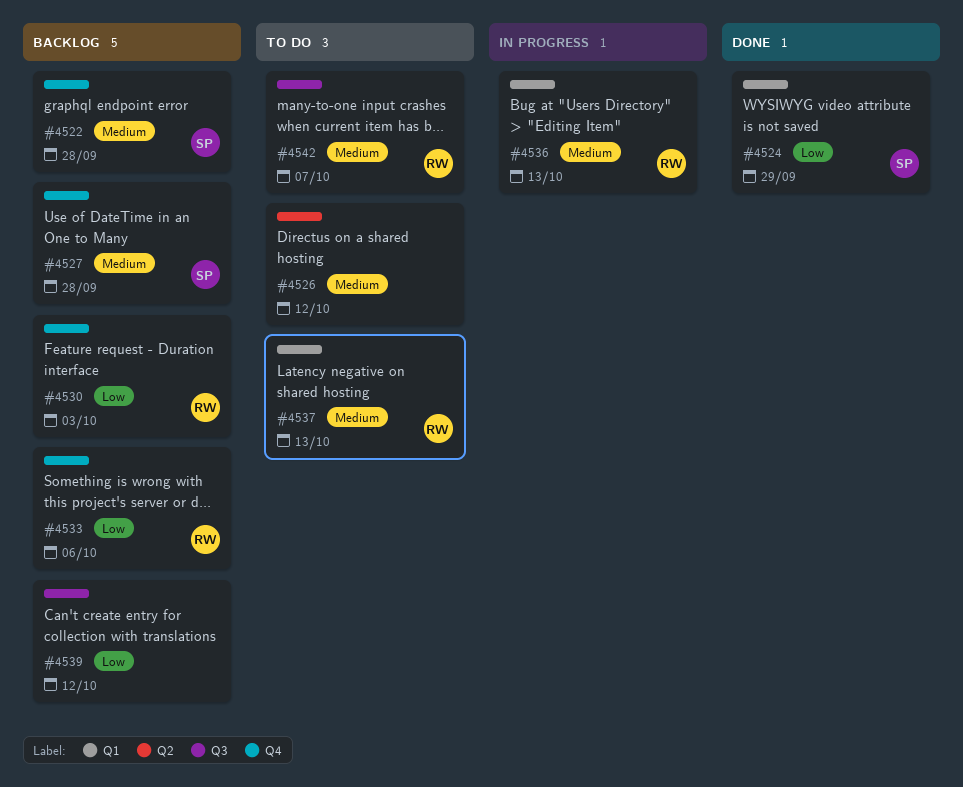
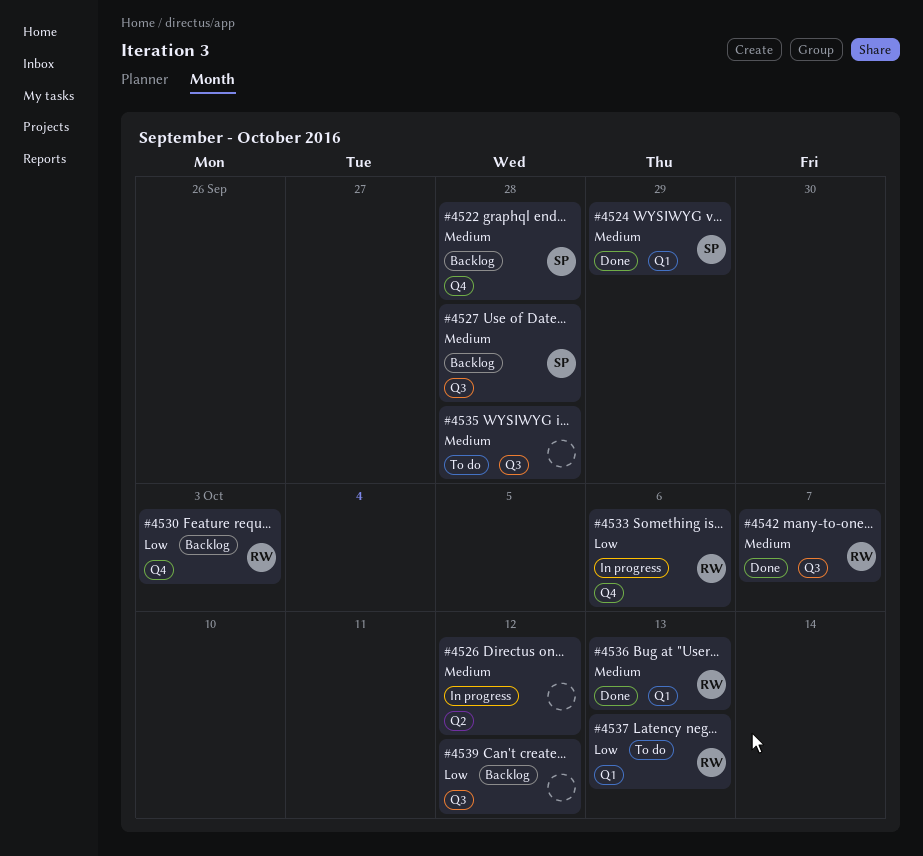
#4524, priority: Low -> Medium
#4526, status: To do -> In progress
#4527, label: Q4 -> Q3
#4533, status: Backlog -> In progress
#4535: none -> present
#4536, status: In progress -> Done
#4537, priority: Medium -> Low
#4542, status: To do -> Done

